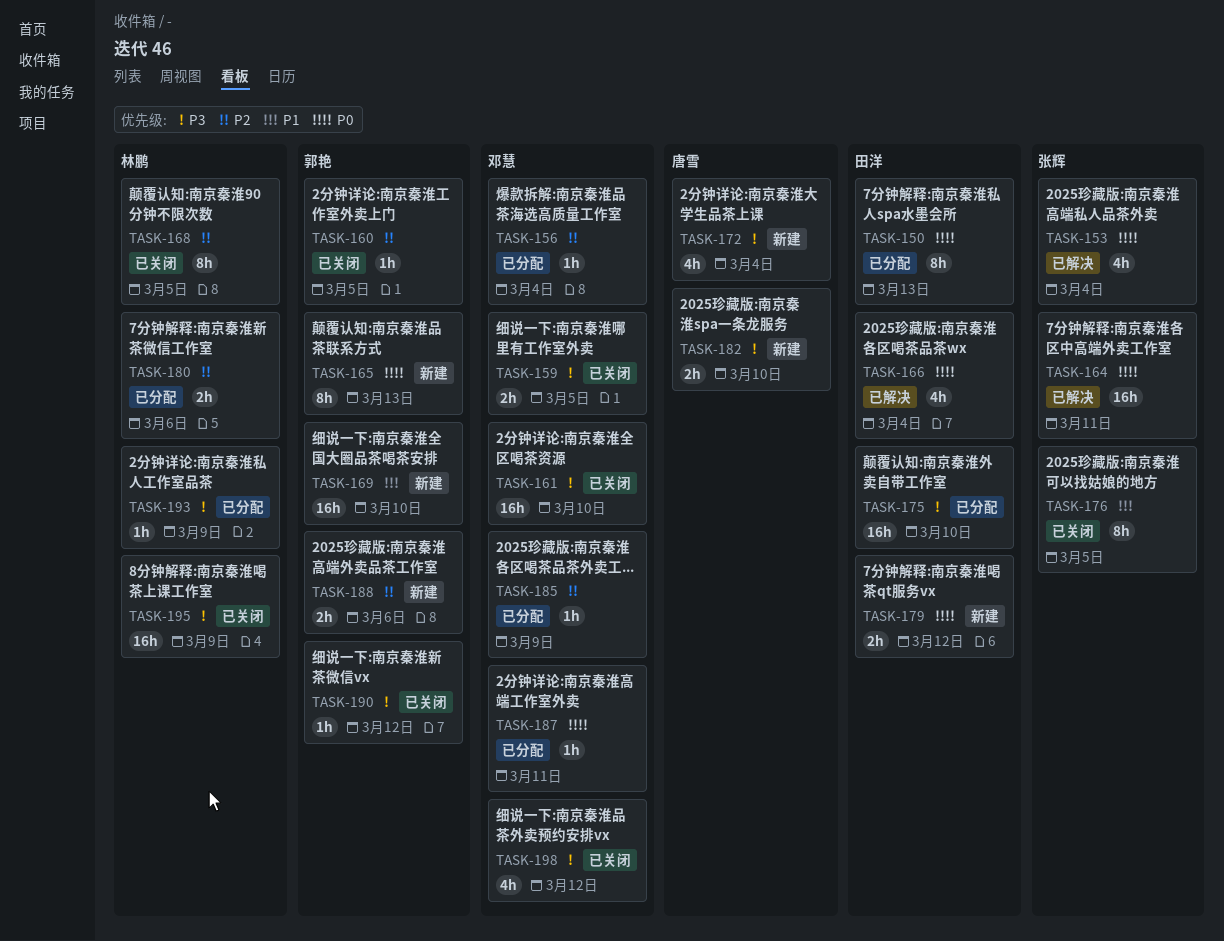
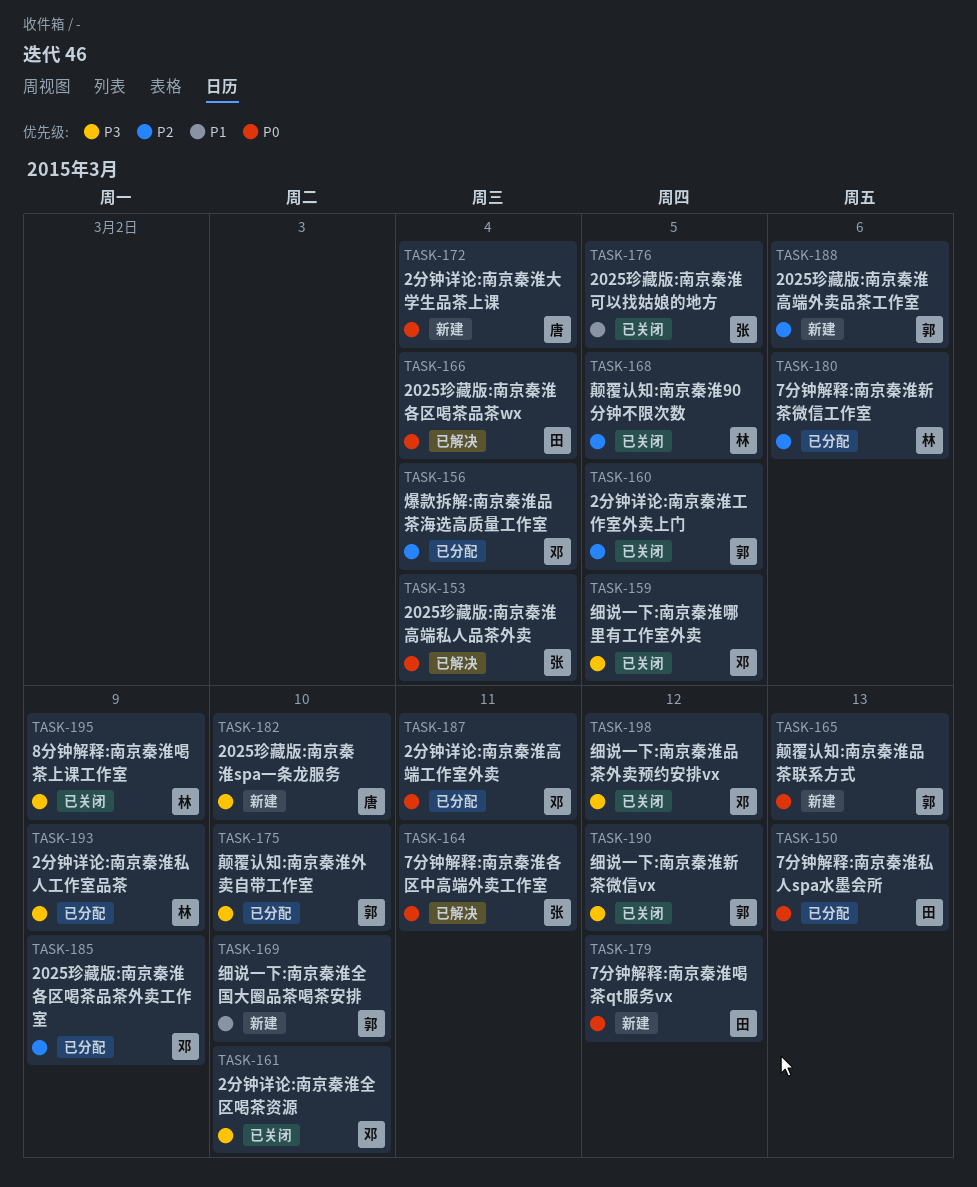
TASK-172, priority: P3 -> P0
TASK-175, owner: 田洋 -> 郭艳

